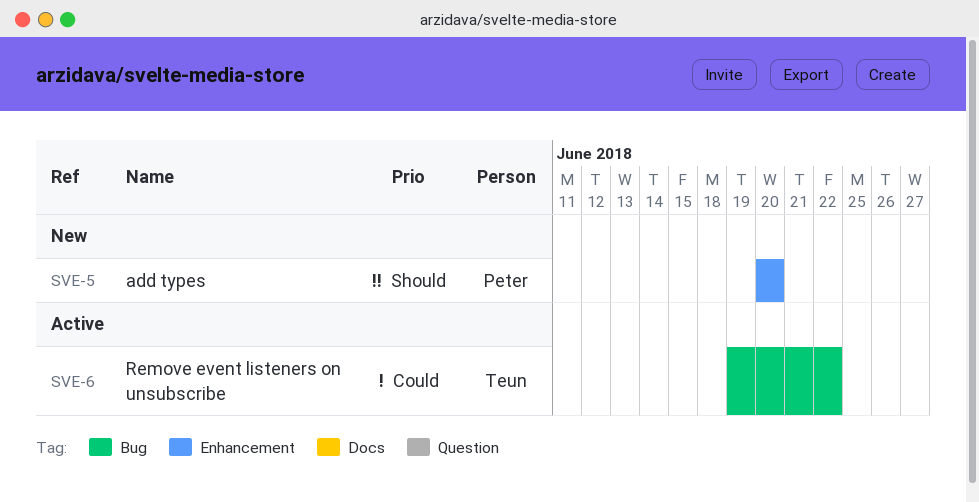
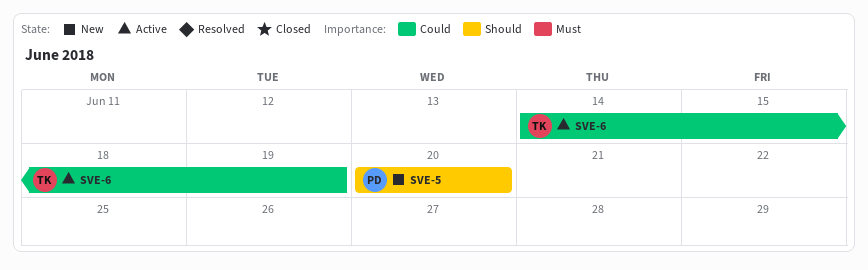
SVE-6, start: Jun 19 -> Jun 14
SVE-6, due: Jun 22 -> Jun 19

